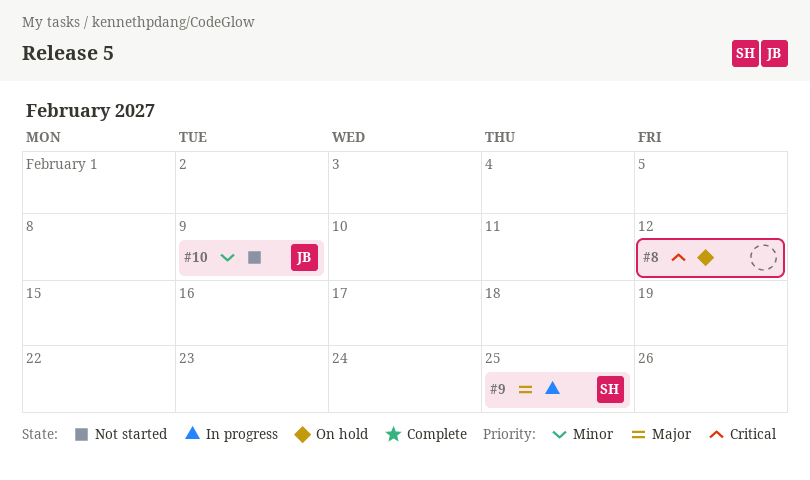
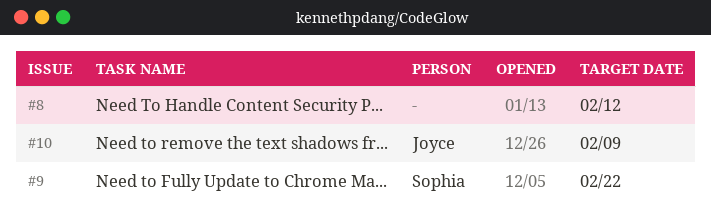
#9, due: Feb 25 -> Feb 22

